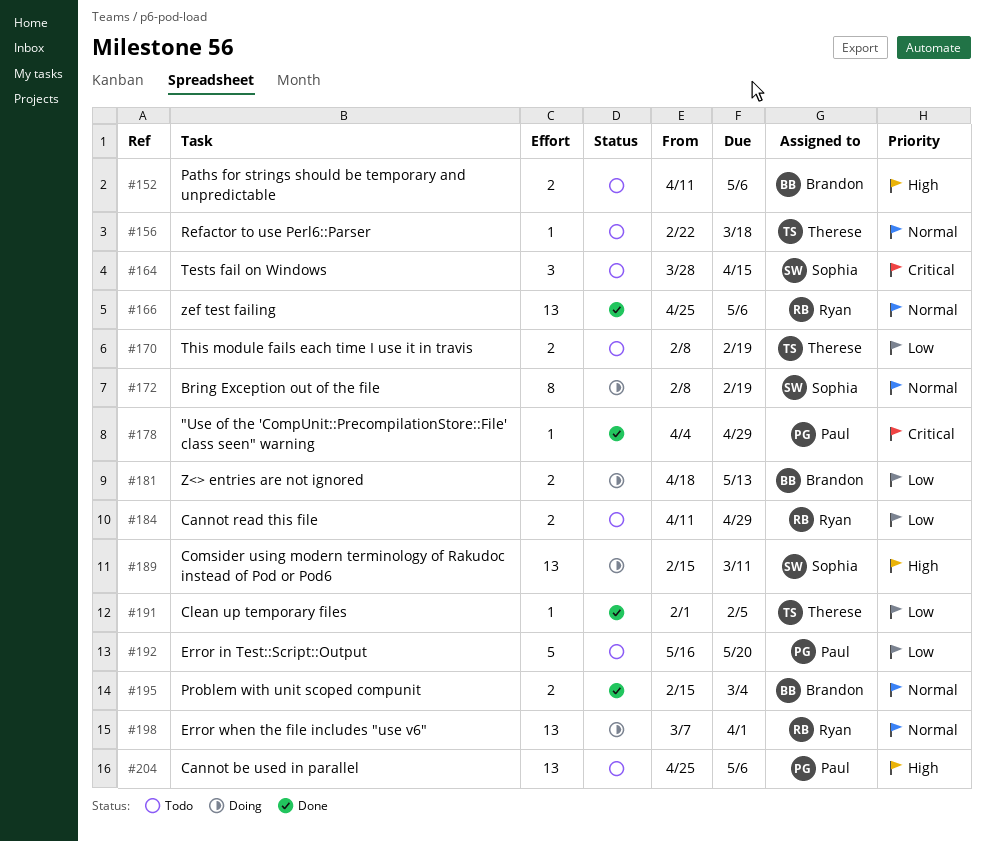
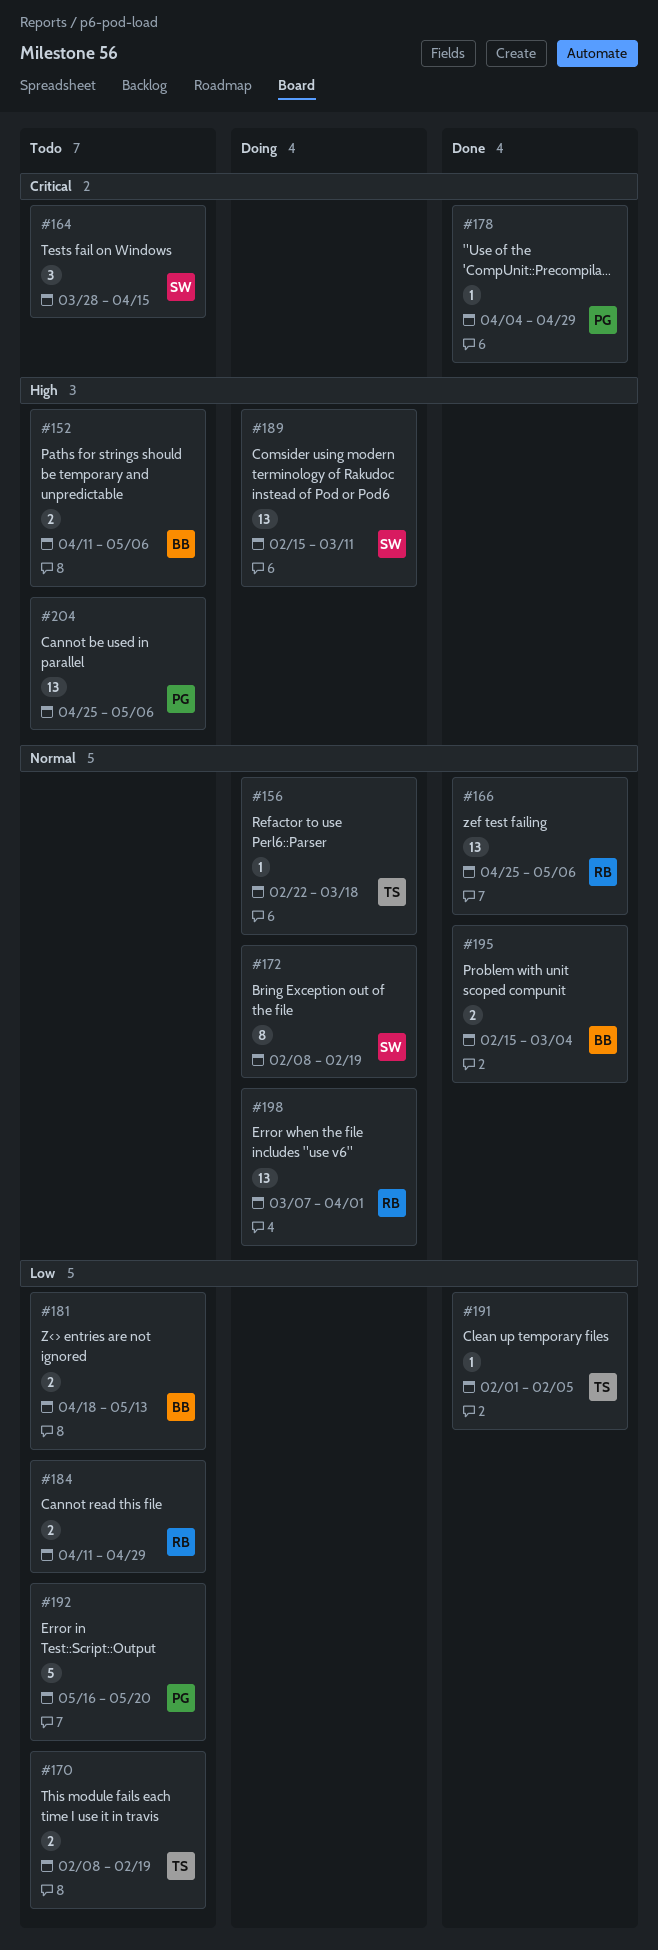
#156, status: Todo -> Doing
#181, status: Doing -> Todo

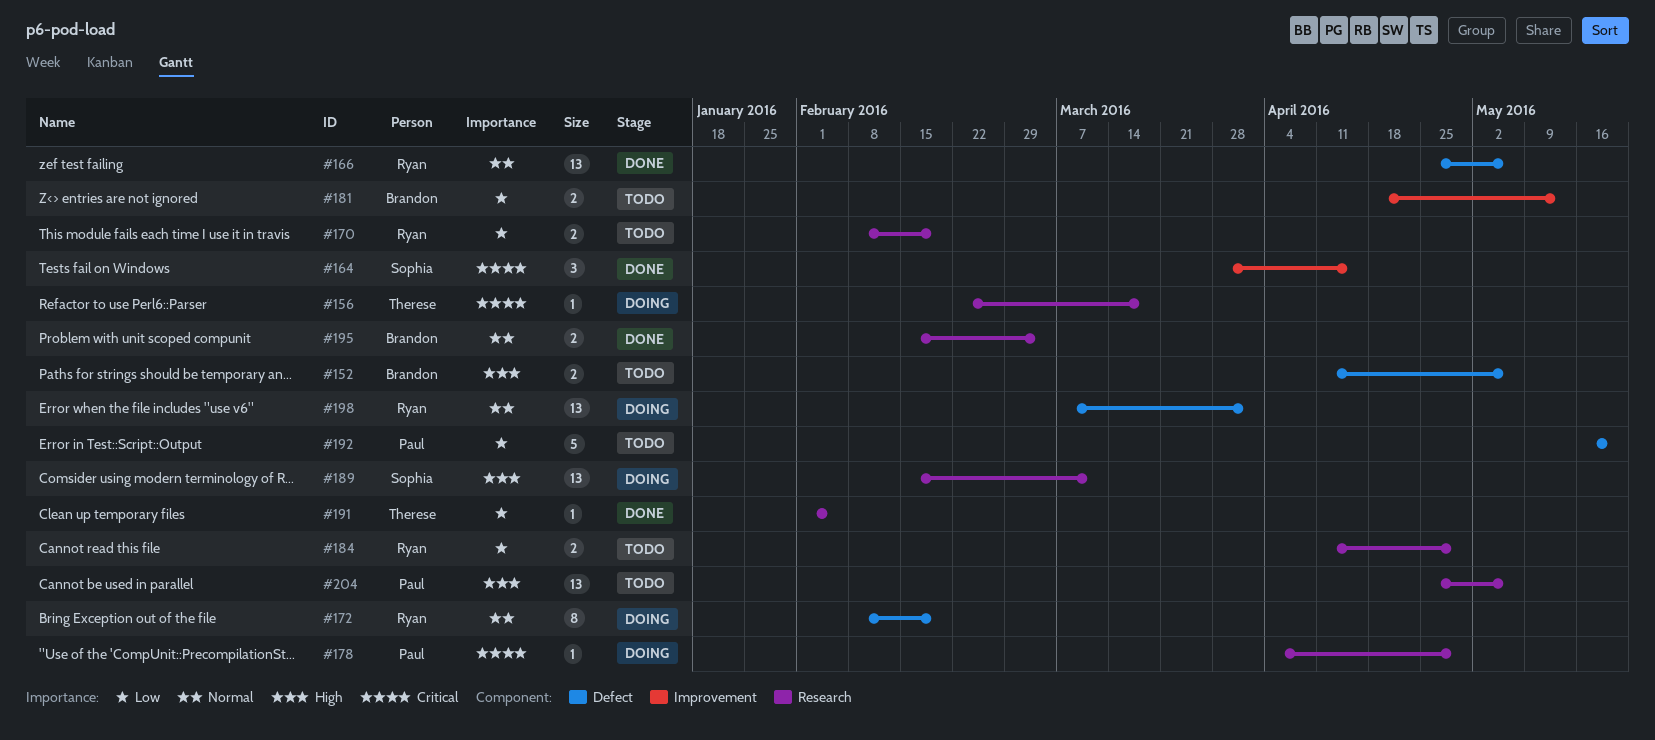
#156, priority: Normal -> Critical
#164, status: Todo -> Done
#170, owner: Therese -> Ryan
#172, owner: Sophia -> Ryan
#178, status: Done -> Doing

